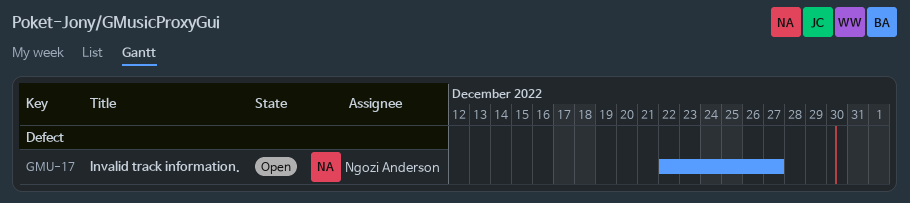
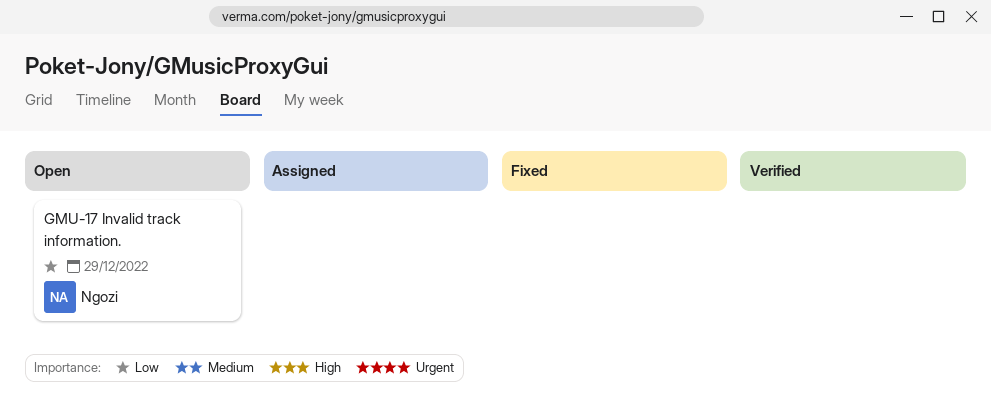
GMU-17, due: Dec 27 -> Dec 29

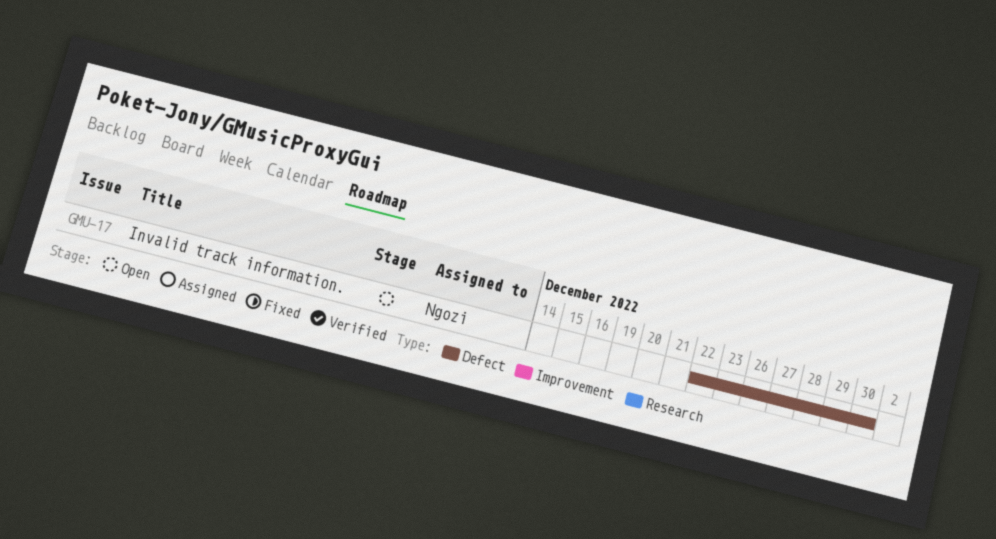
GMU-17, due: Dec 29 -> Dec 30

